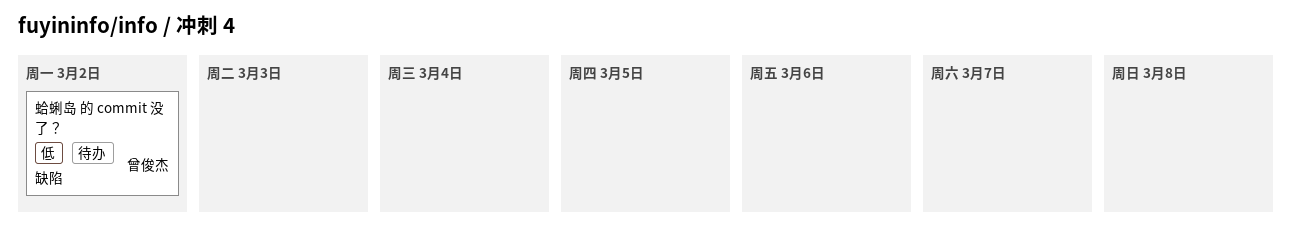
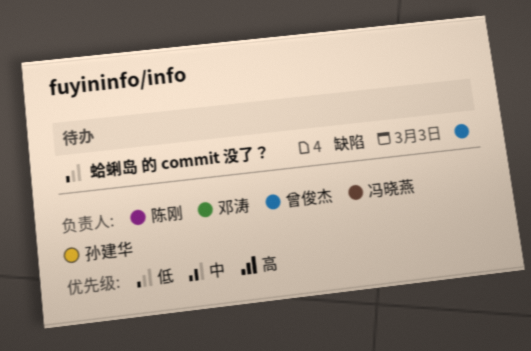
蛤蜊岛 的 commit 没了？, due: Mar 2 -> Mar 3

